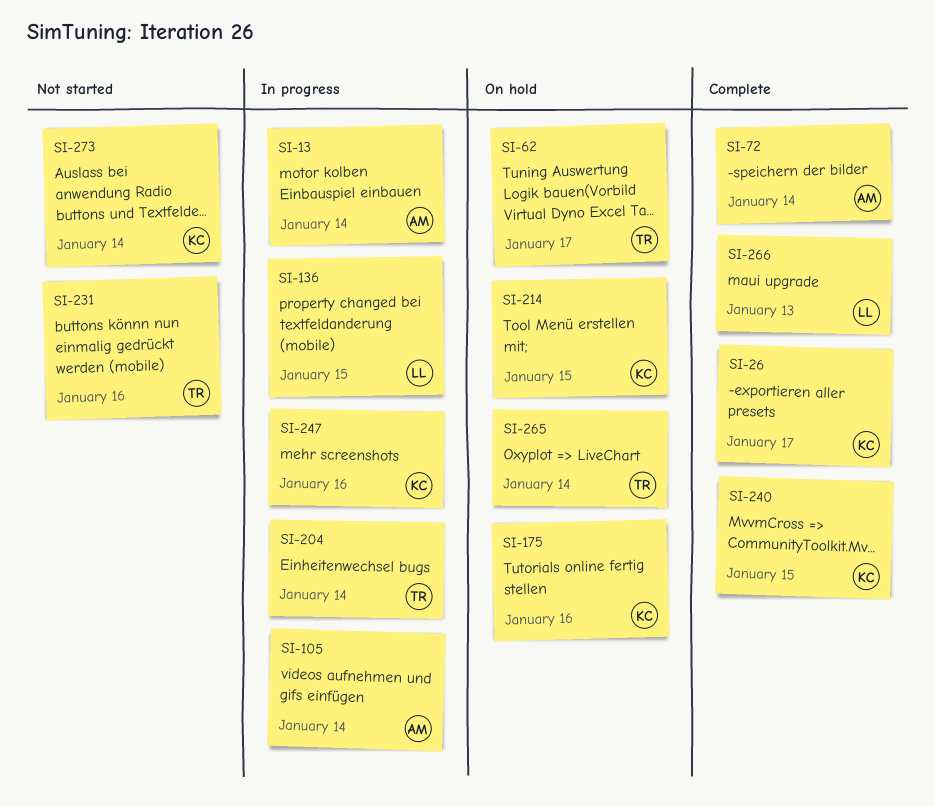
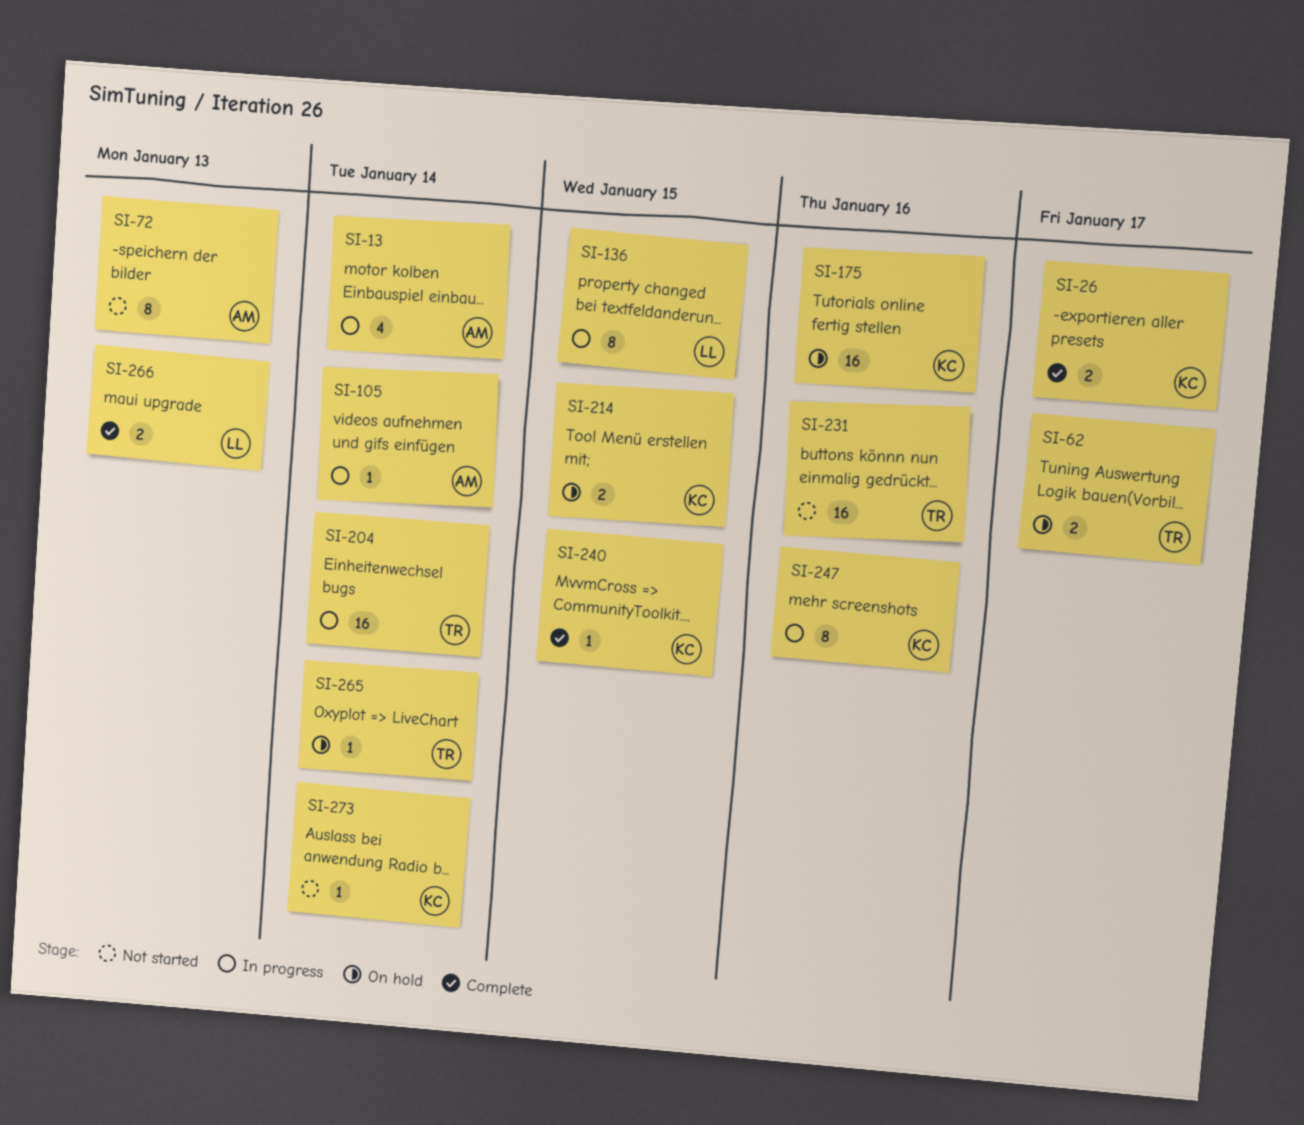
SI-72, status: Complete -> Not started
SI-72, due: Jan 14 -> Jan 13

